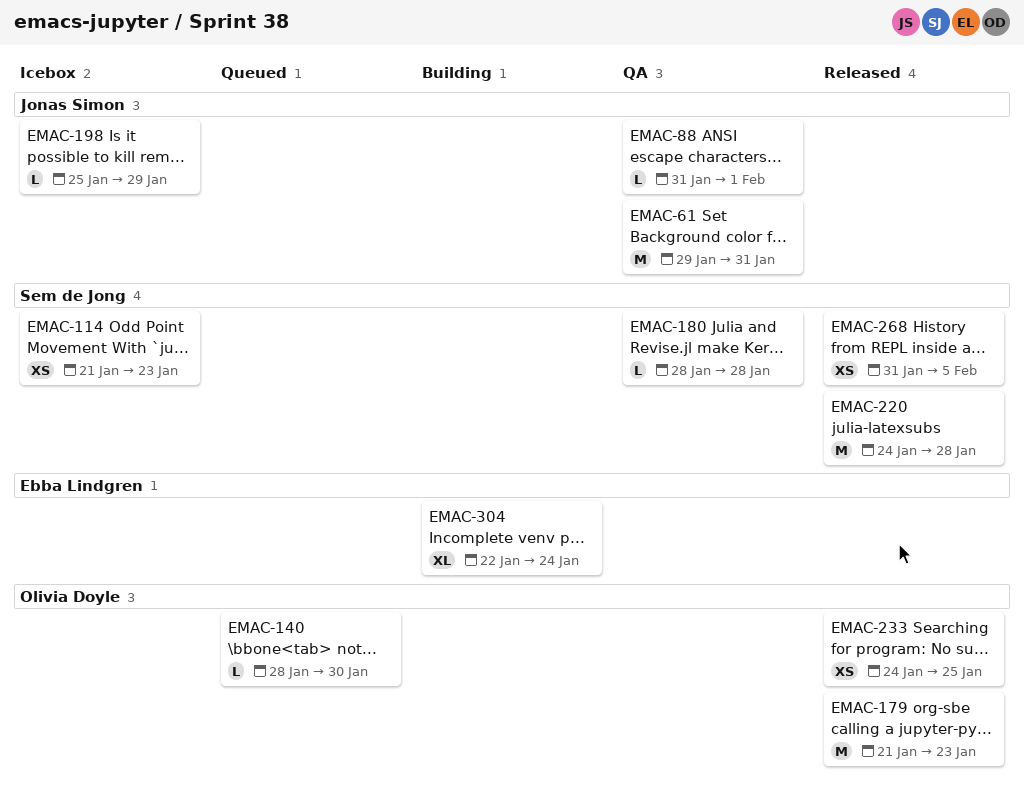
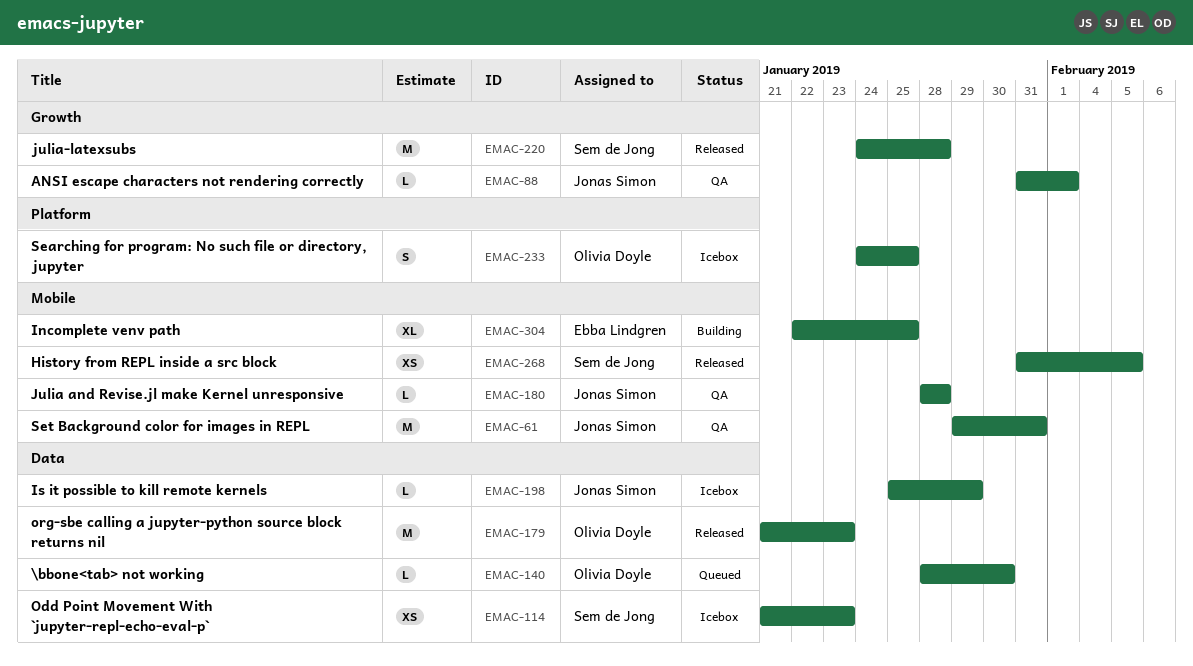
EMAC-180, owner: Sem de Jong -> Jonas Simon
EMAC-233, status: Released -> Icebox
EMAC-233, estimate: XS -> S
EMAC-304, due: Jan 24 -> Jan 25

